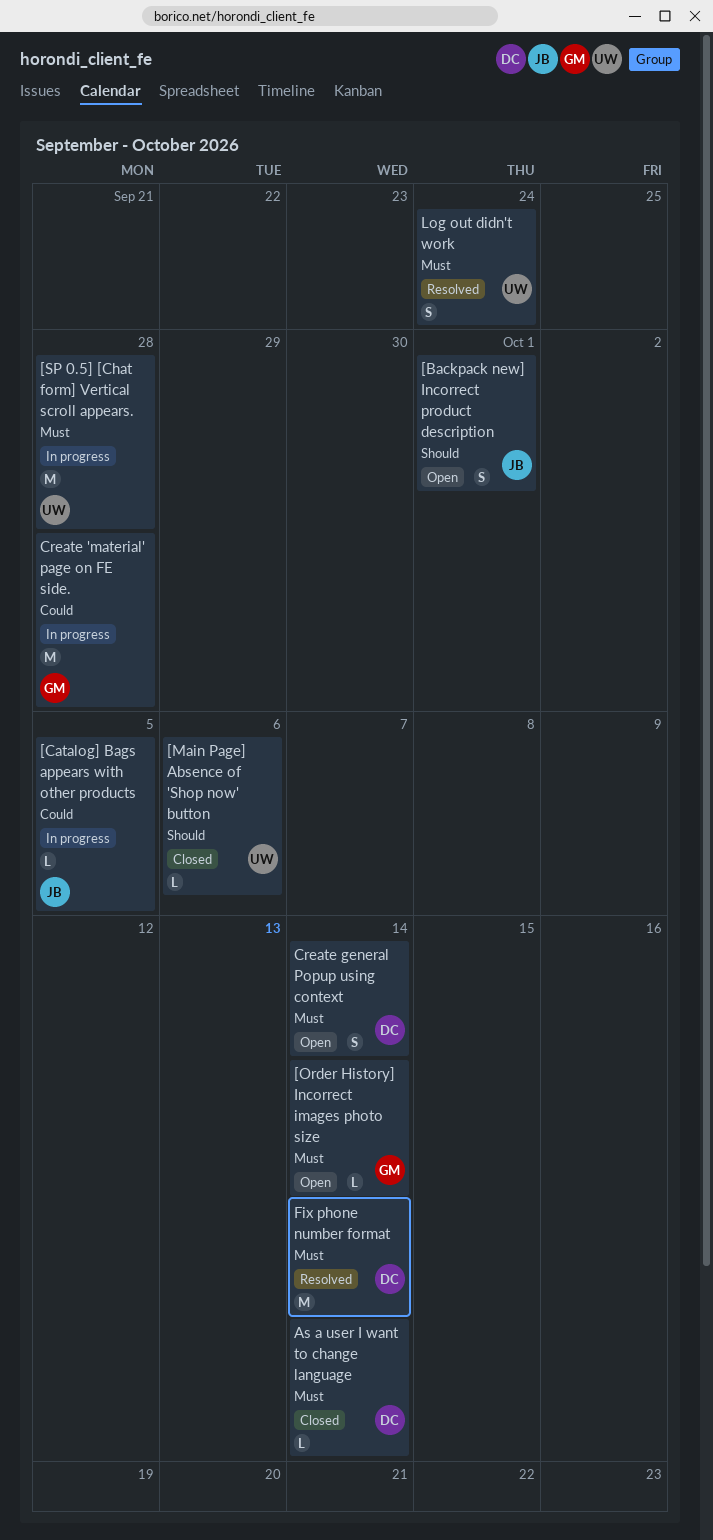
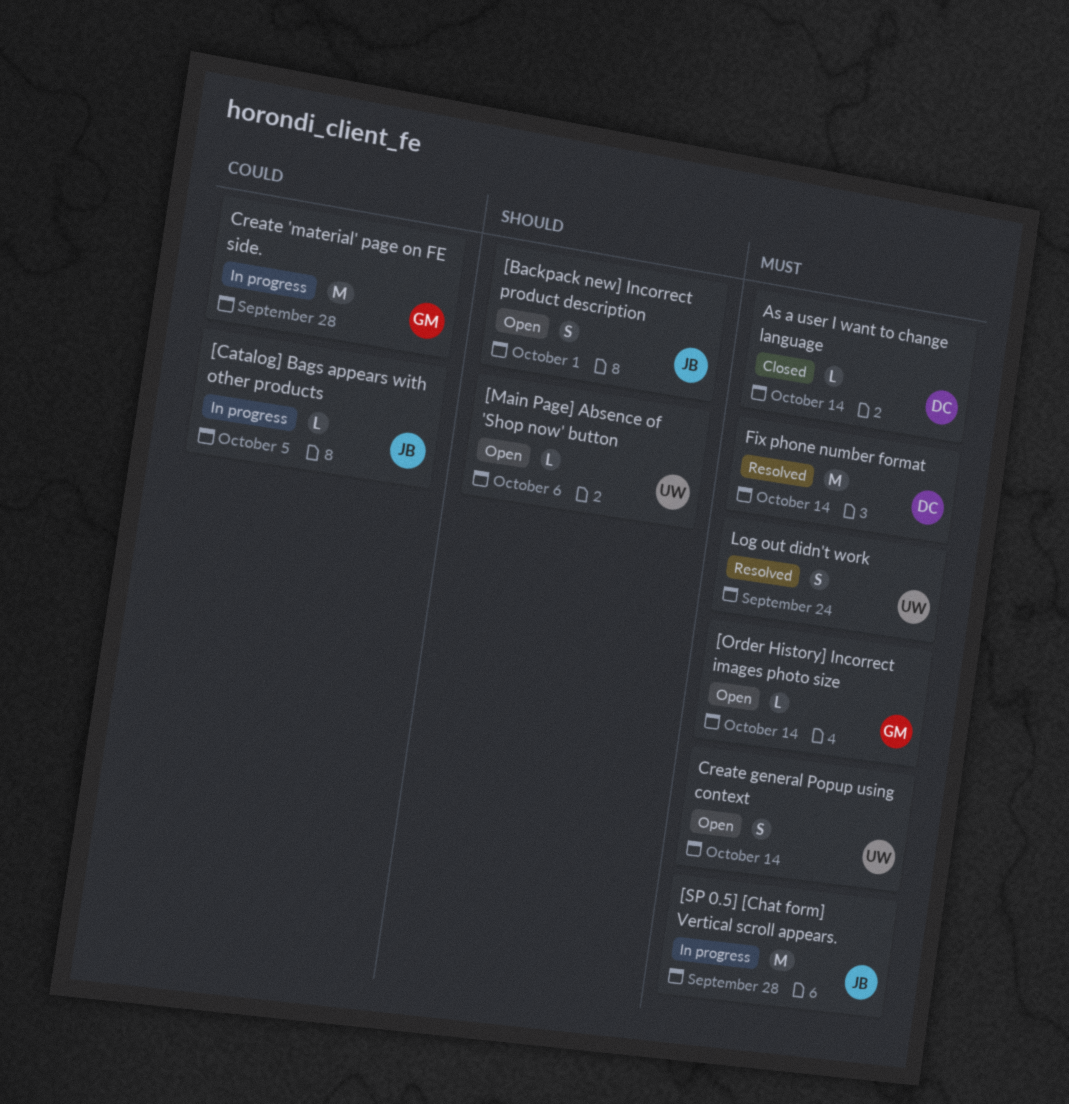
[Main Page] Absence of 'Shop now' button, status: Closed -> Open
[SP 0.5] [Chat form] Vertical scroll appears., owner: UW -> JB
Create general Popup using context, owner: DC -> UW

